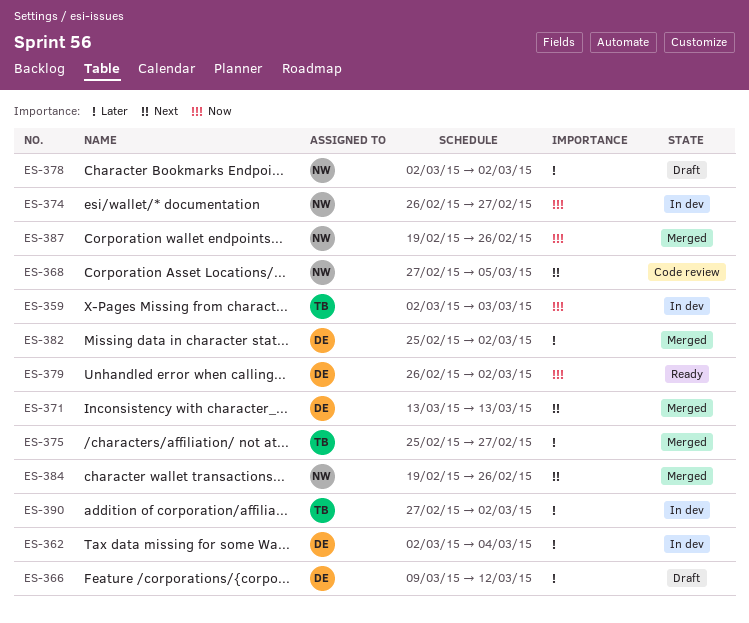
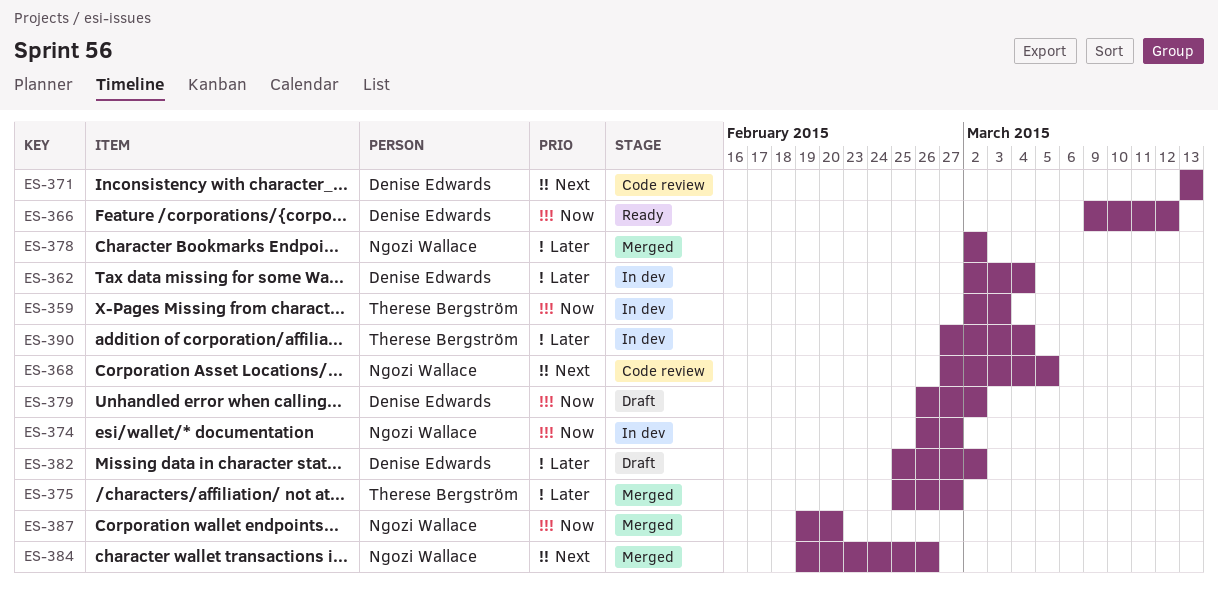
ES-366, status: Draft -> Ready
ES-366, priority: Later -> Now
ES-371, status: Merged -> Code review
ES-378, status: Draft -> Merged
ES-379, status: Ready -> Draft
ES-382, status: Merged -> Draft
ES-387, due: Feb 26 -> Feb 20
ES-390, due: Mar 2 -> Mar 4

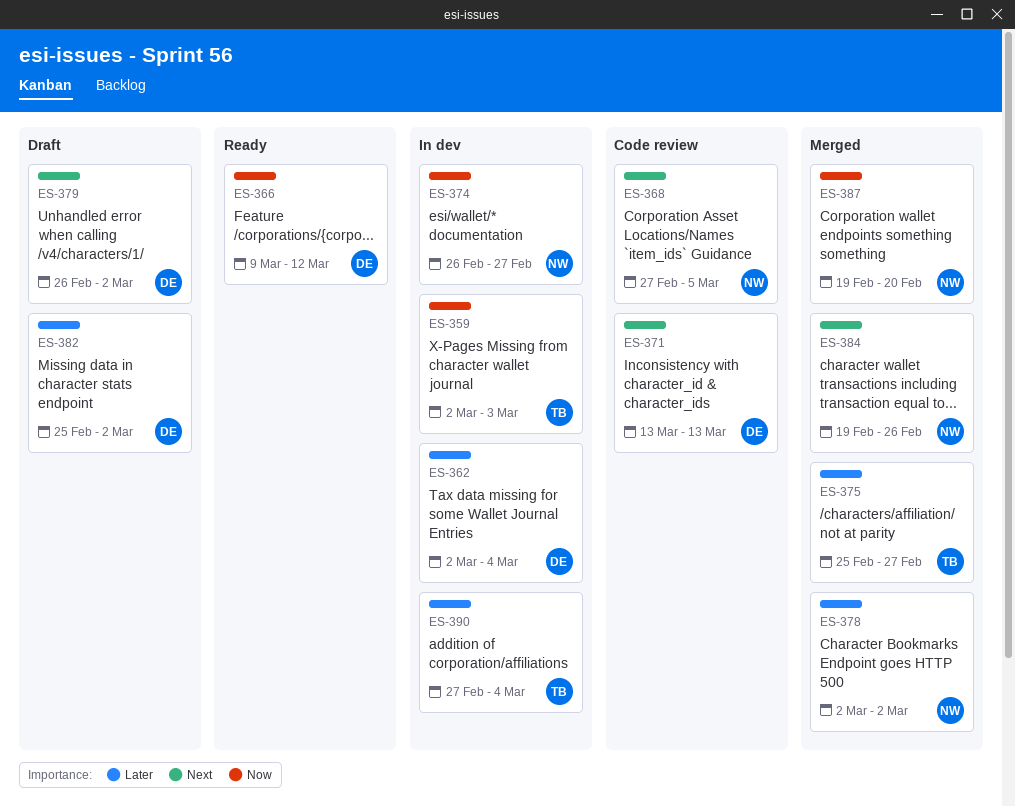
ES-379, priority: Now -> Next

